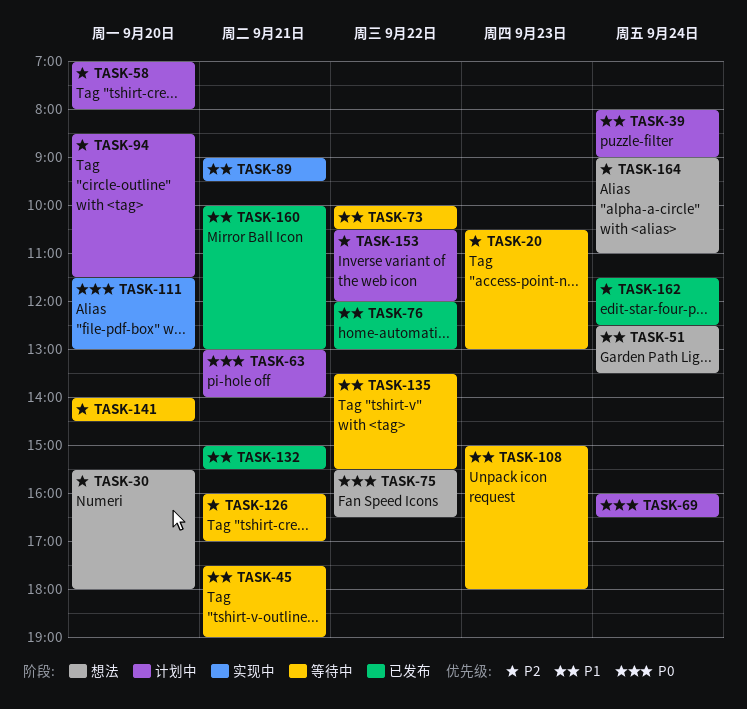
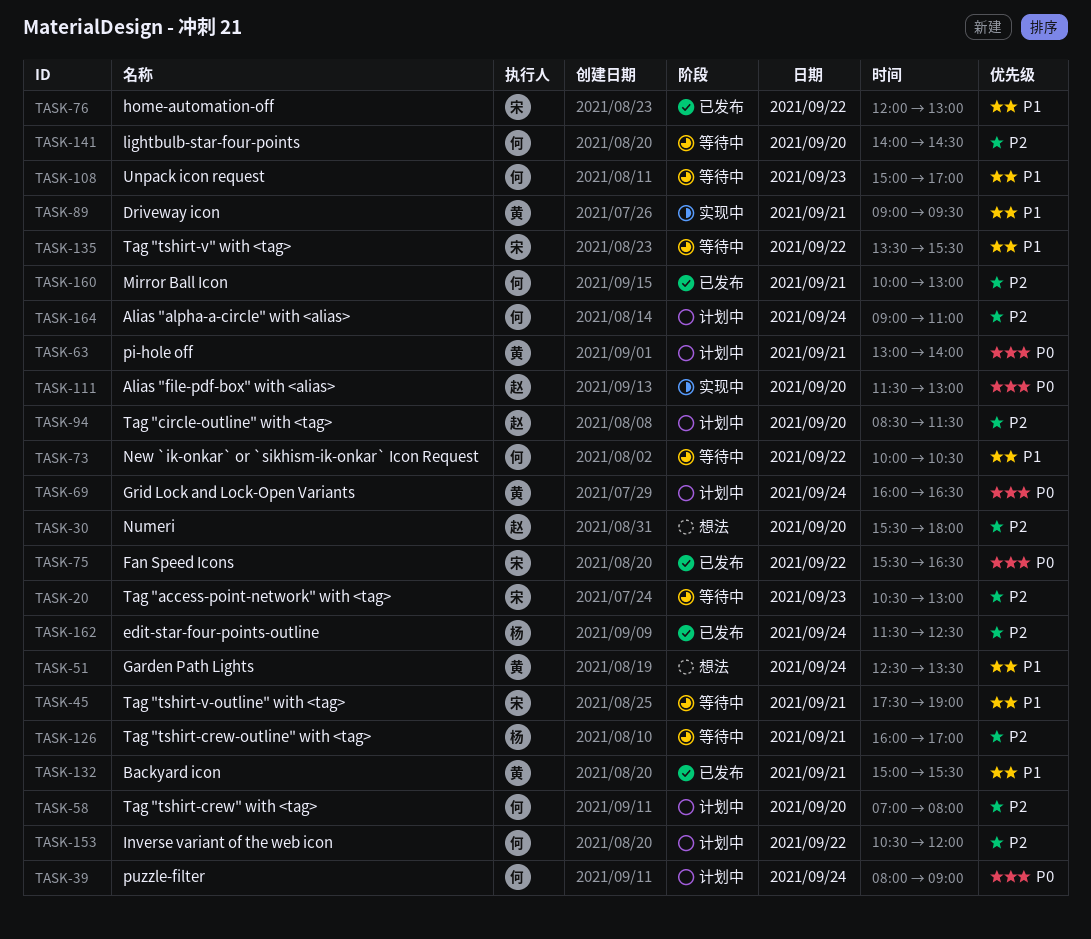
TASK-39, priority: P1 -> P0
TASK-75, status: 想法 -> 已发布
TASK-108, ends: 18:00 -> 17:00
TASK-160, priority: P1 -> P2
TASK-164, status: 想法 -> 计划中

